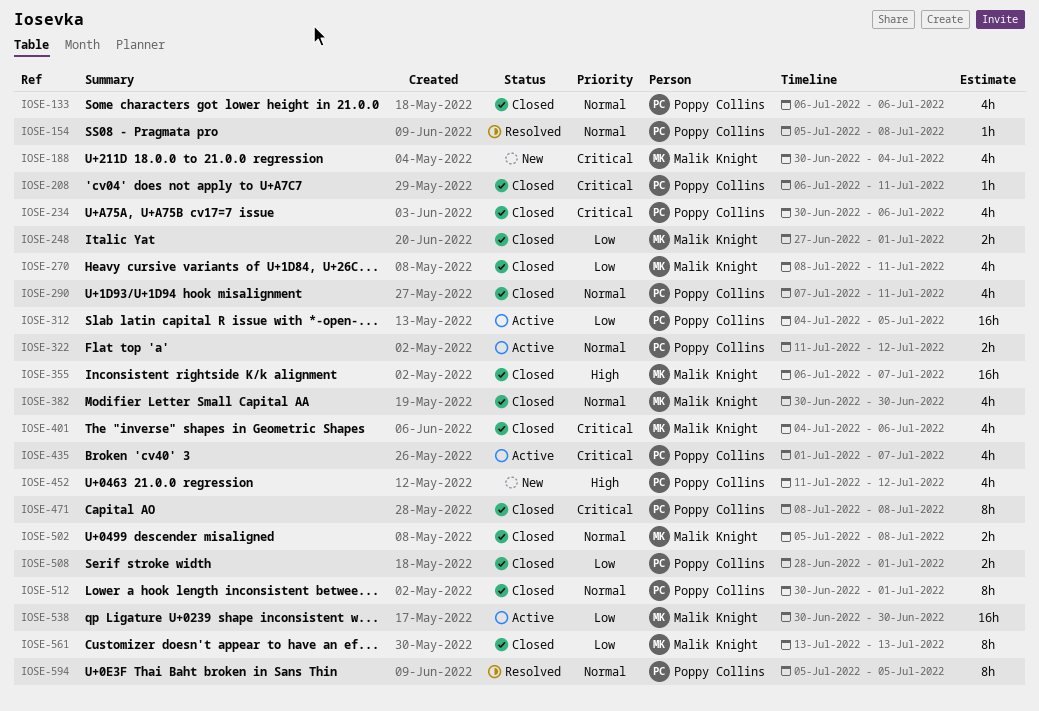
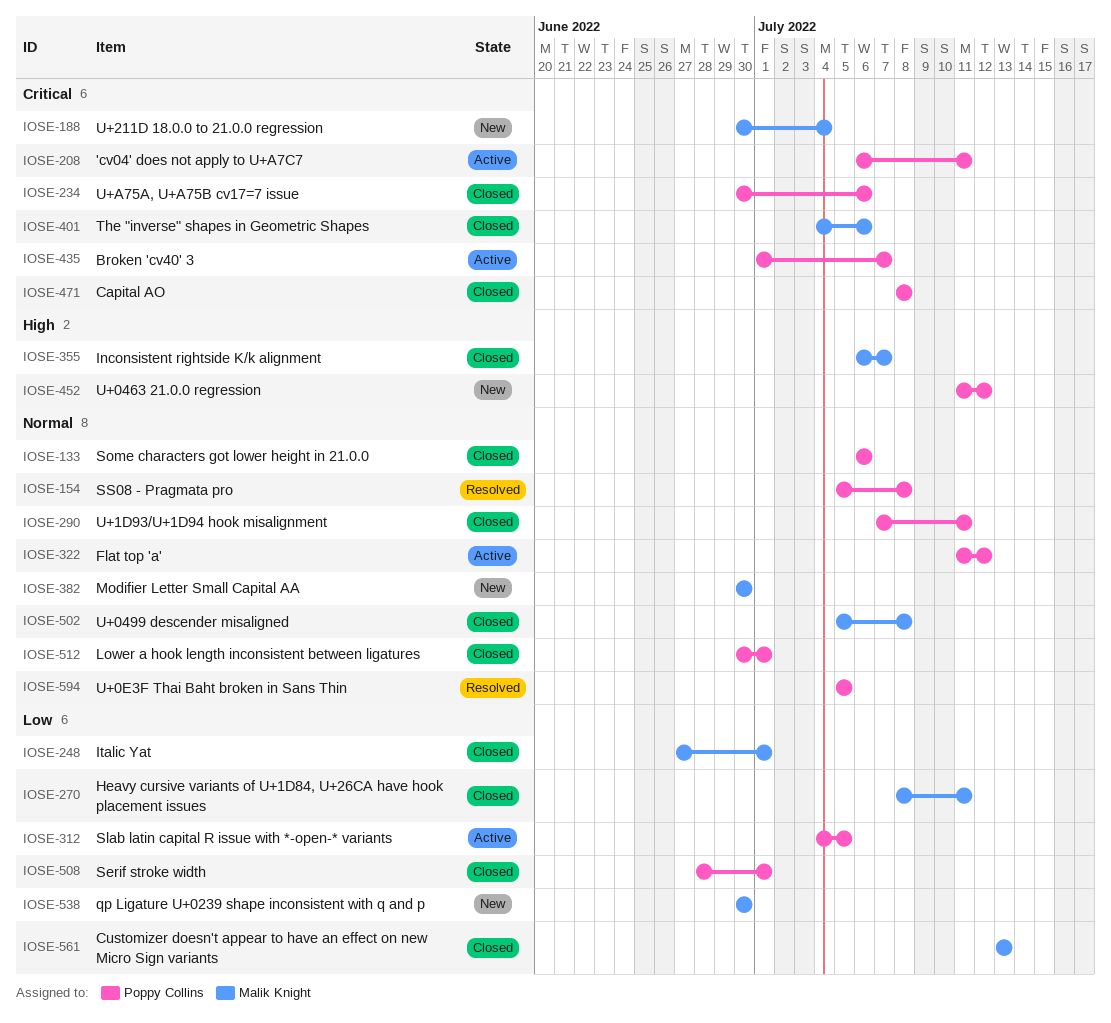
IOSE-208, status: Closed -> Active
IOSE-382, status: Closed -> New
IOSE-538, status: Active -> New

